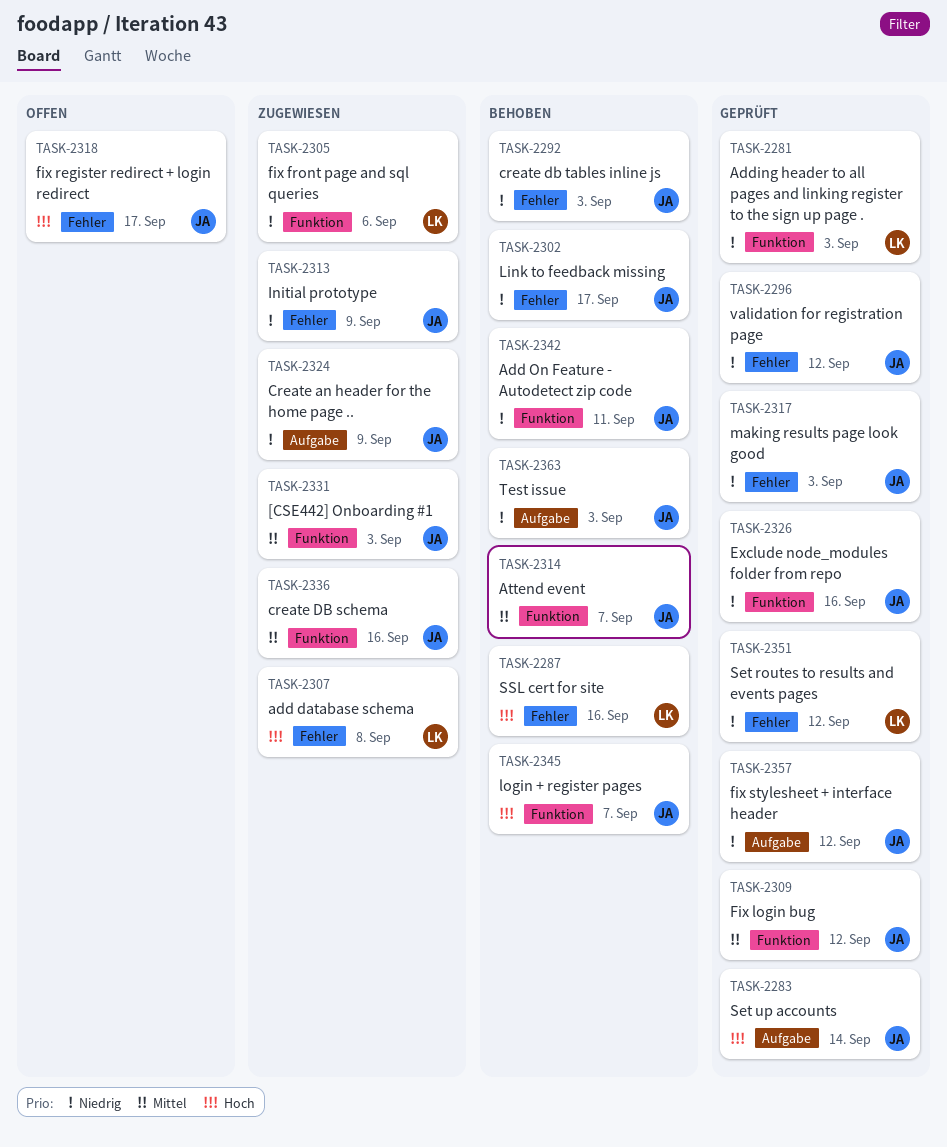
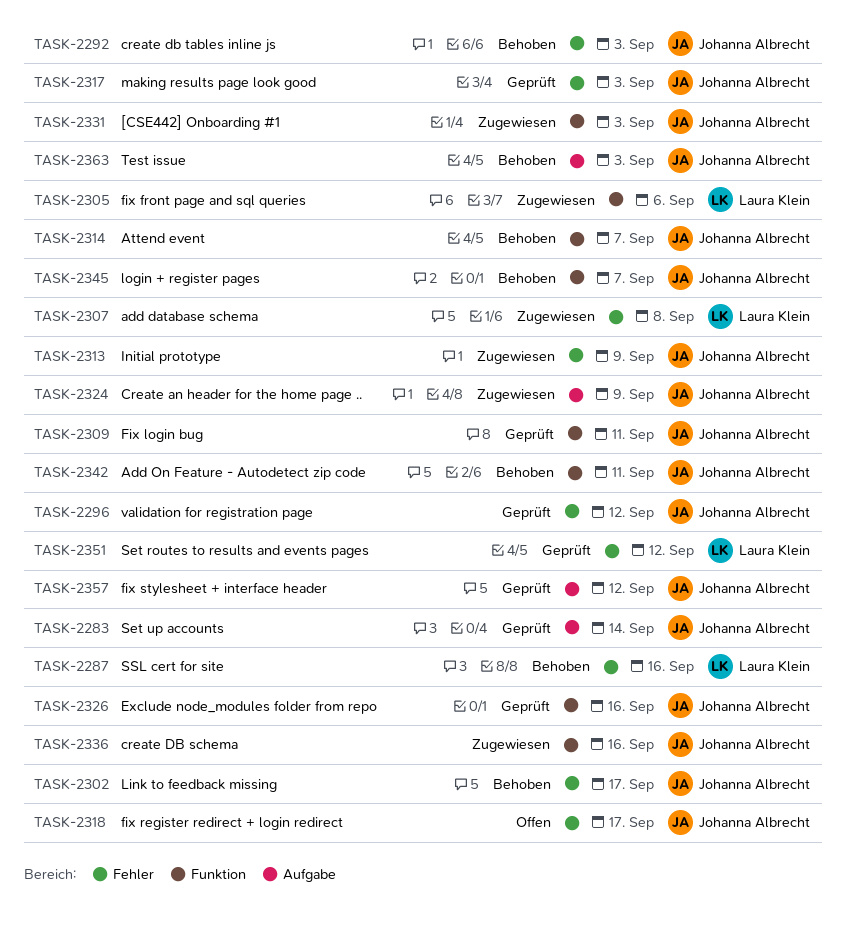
TASK-2281: present -> none
TASK-2309, due: Sep 12 -> Sep 11

